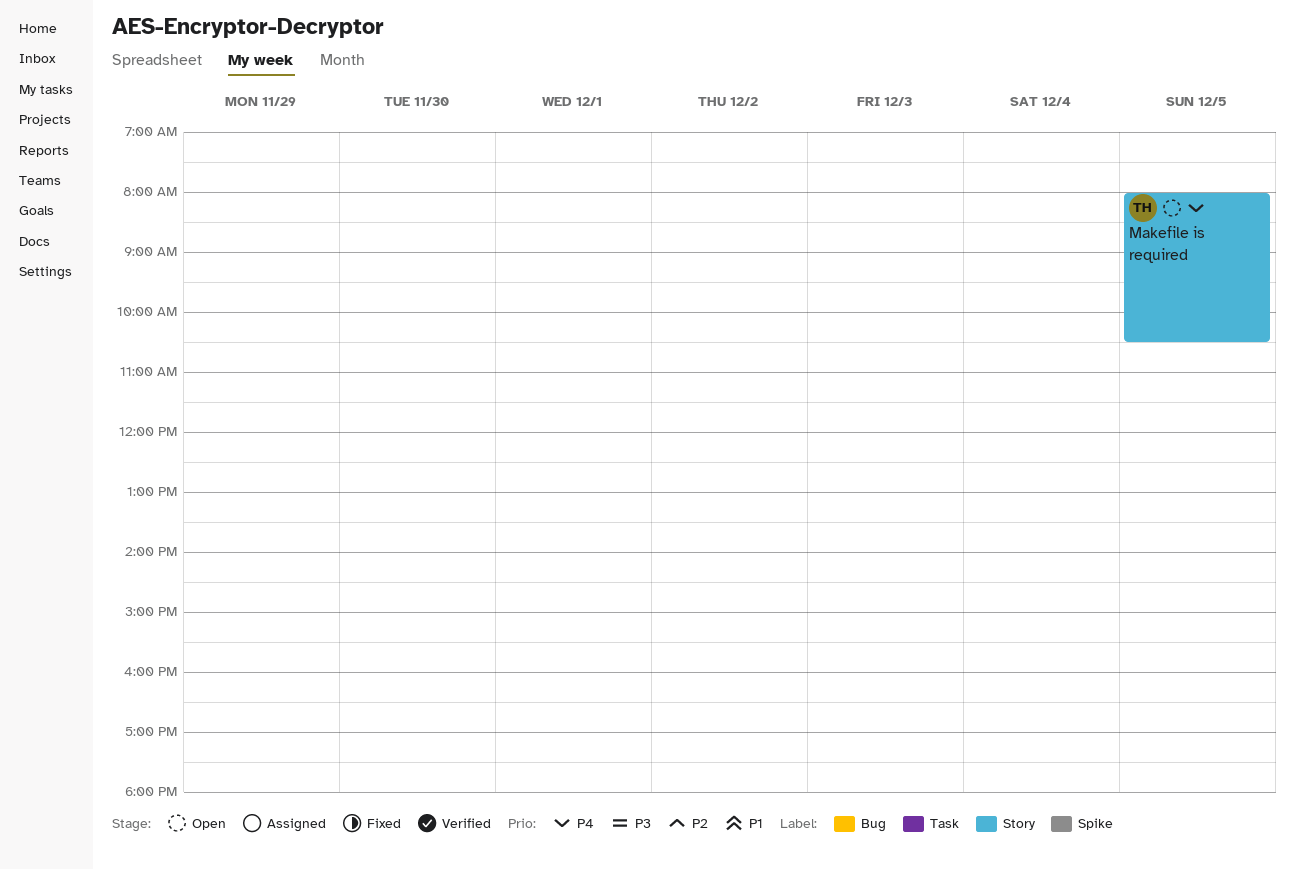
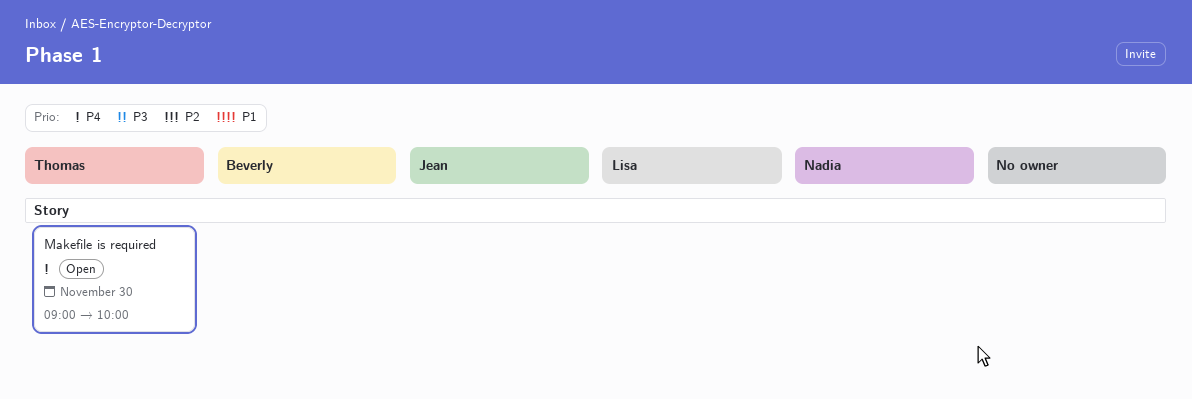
Makefile is required, day: Dec 5 -> Nov 30
Makefile is required, begins: 08:00 -> 09:00
Makefile is required, ends: 10:30 -> 10:00

